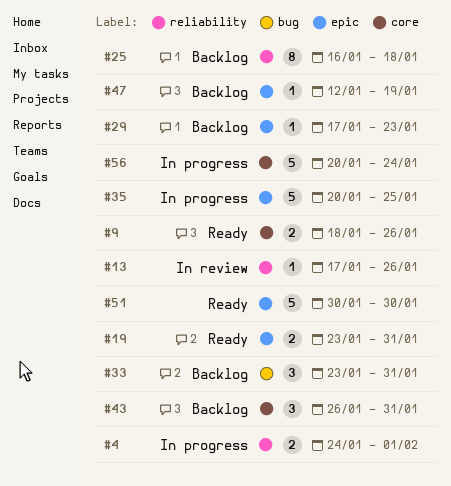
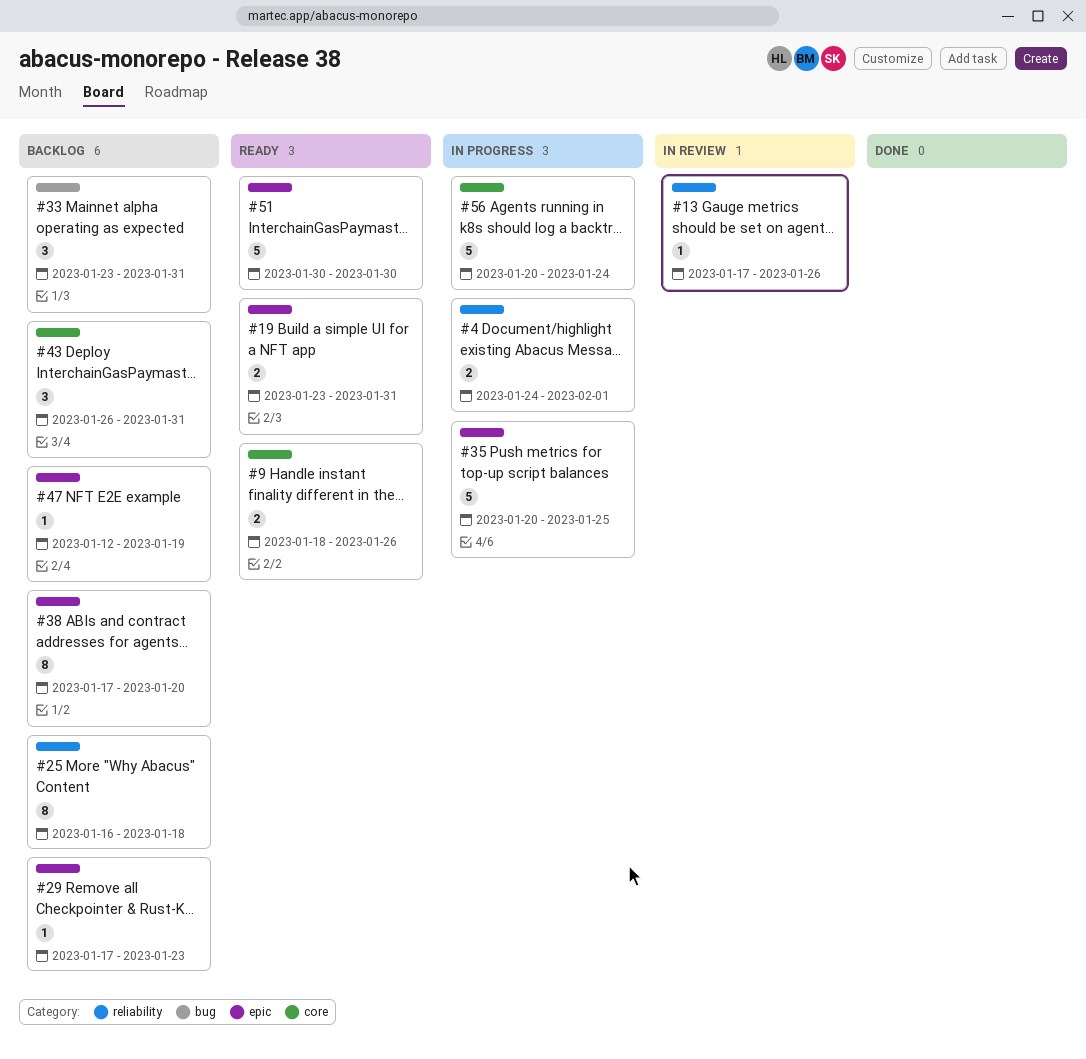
#38: none -> present

